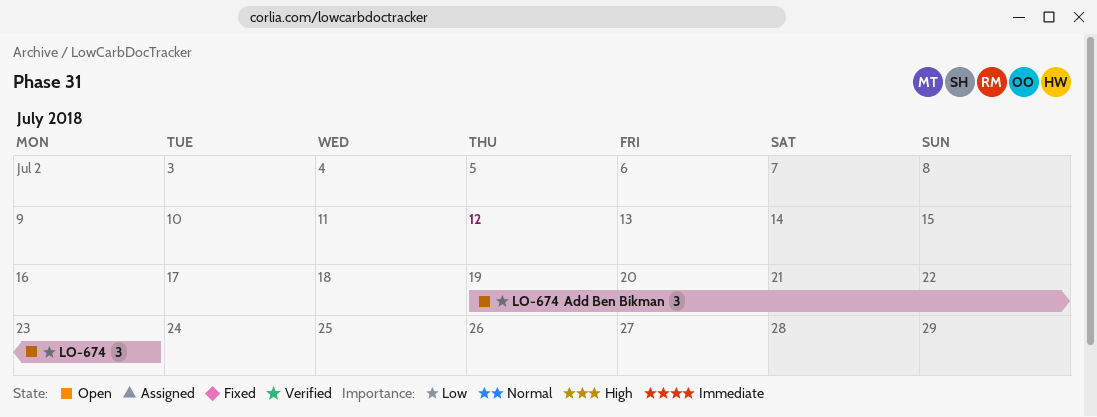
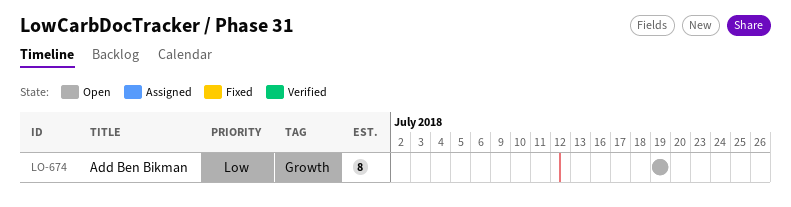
LO-674, estimate: 3 -> 8
LO-674, due: Jul 23 -> Jul 19

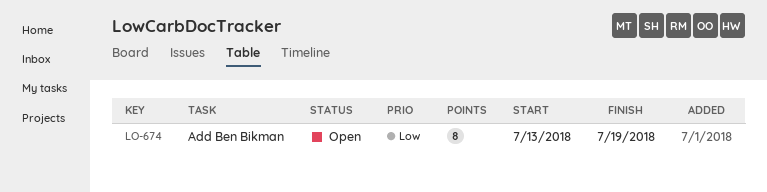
LO-674, start: Jul 19 -> Jul 13

